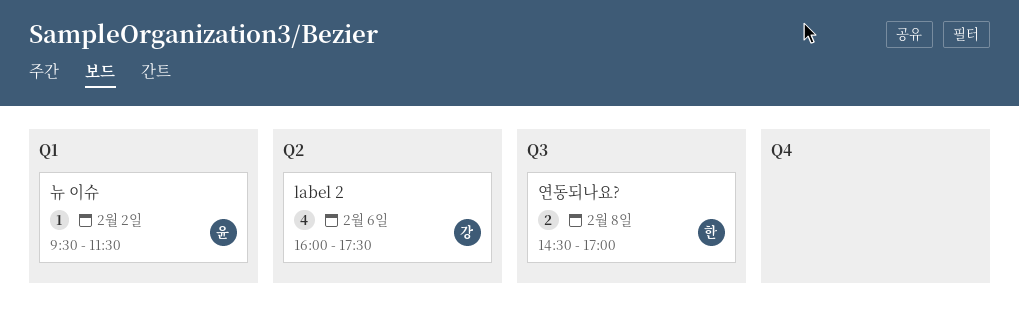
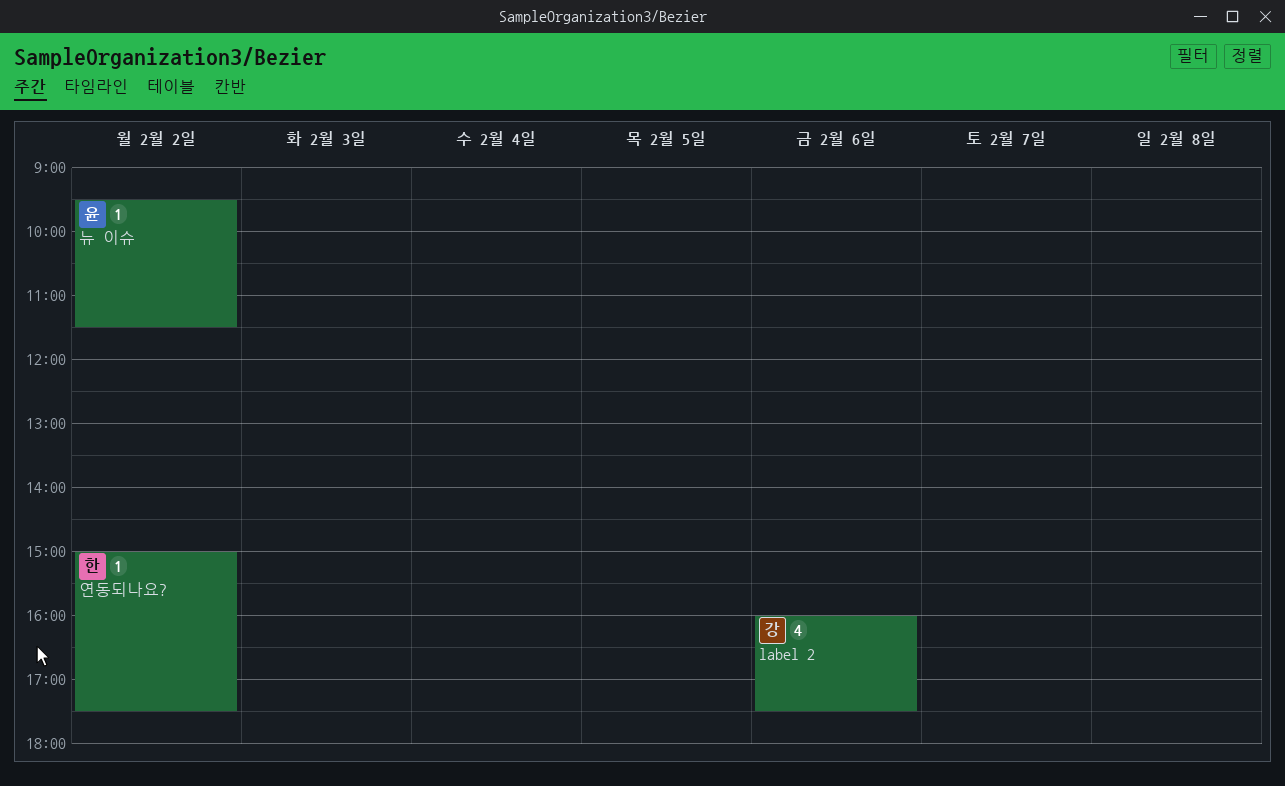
연동되나요?, estimate: 2 -> 1
연동되나요?, day: Feb 8 -> Feb 2
연동되나요?, begins: 14:30 -> 15:00
연동되나요?, ends: 17:00 -> 17:30

